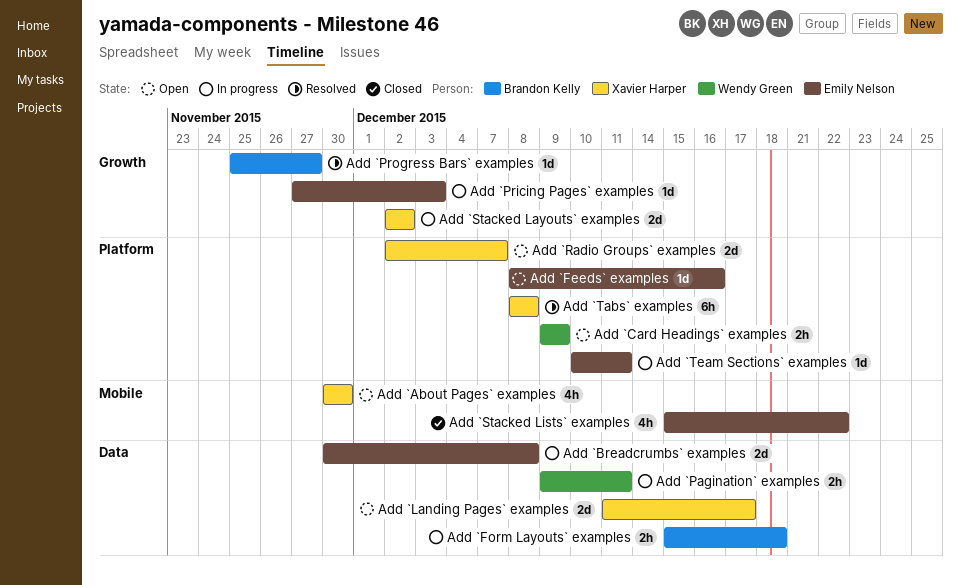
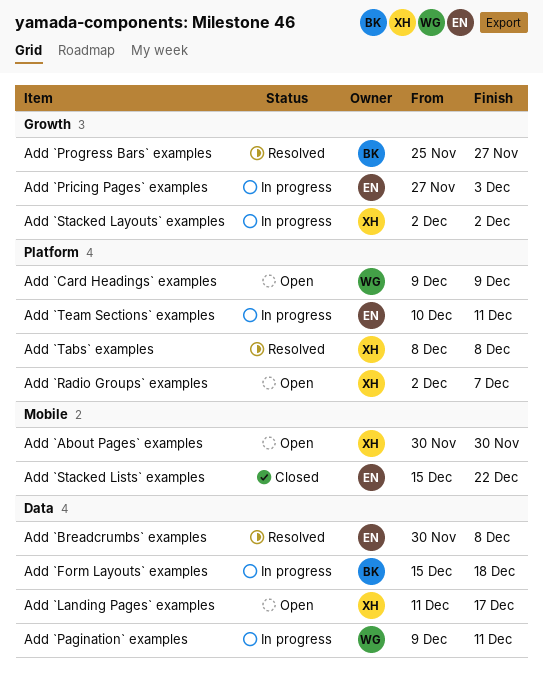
Add `Breadcrumbs` examples, status: In progress -> Resolved
Add `Feeds` examples: present -> none

